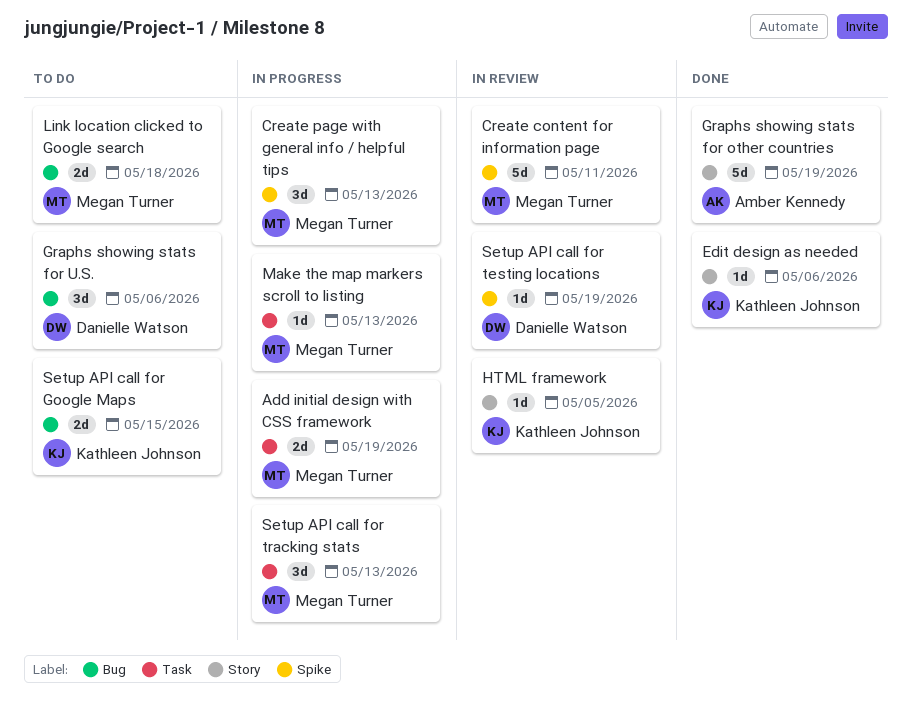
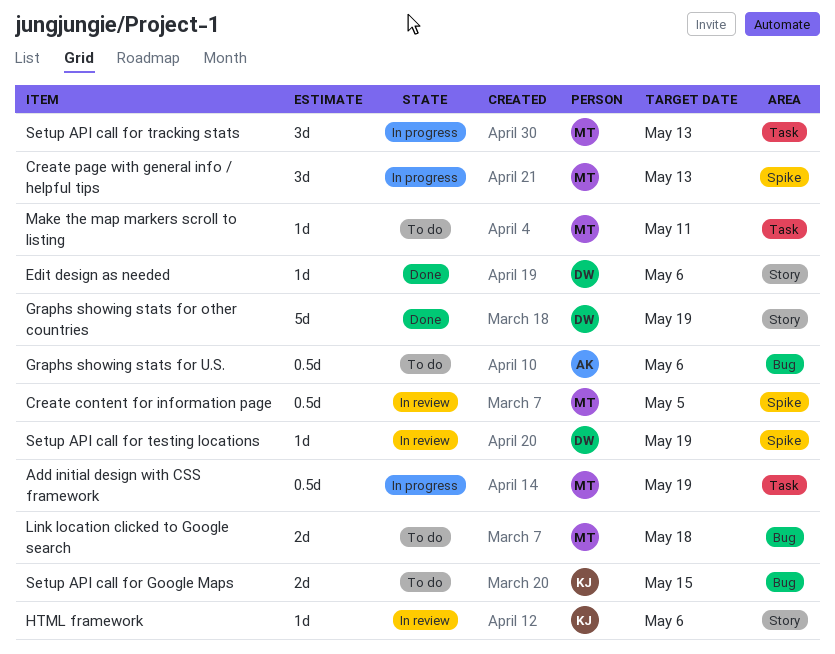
Add initial design with CSS framework, estimate: 2d -> 0.5d
Create content for information page, estimate: 5d -> 0.5d
Create content for information page, due: May 11 -> May 5
Edit design as needed, owner: Kathleen Johnson -> Danielle Watson
Graphs showing stats for other countries, owner: Amber Kennedy -> Danielle Watson
Graphs showing stats for U.S., owner: Danielle Watson -> Amber Kennedy
Graphs showing stats for U.S., estimate: 3d -> 0.5d
HTML framework, due: May 5 -> May 6
Make the map markers scroll to listing, status: In progress -> To do
Make the map markers scroll to listing, due: May 13 -> May 11

